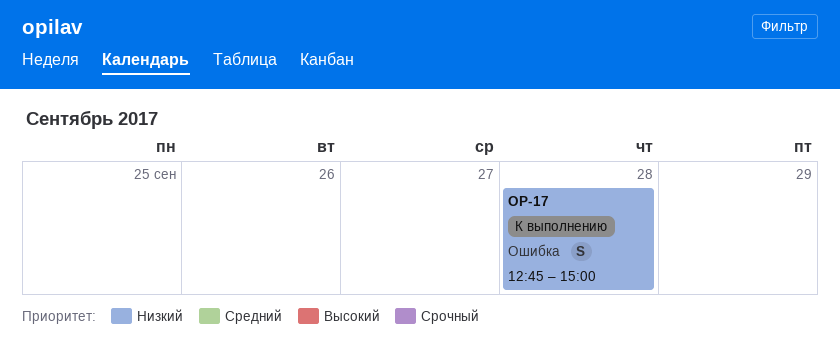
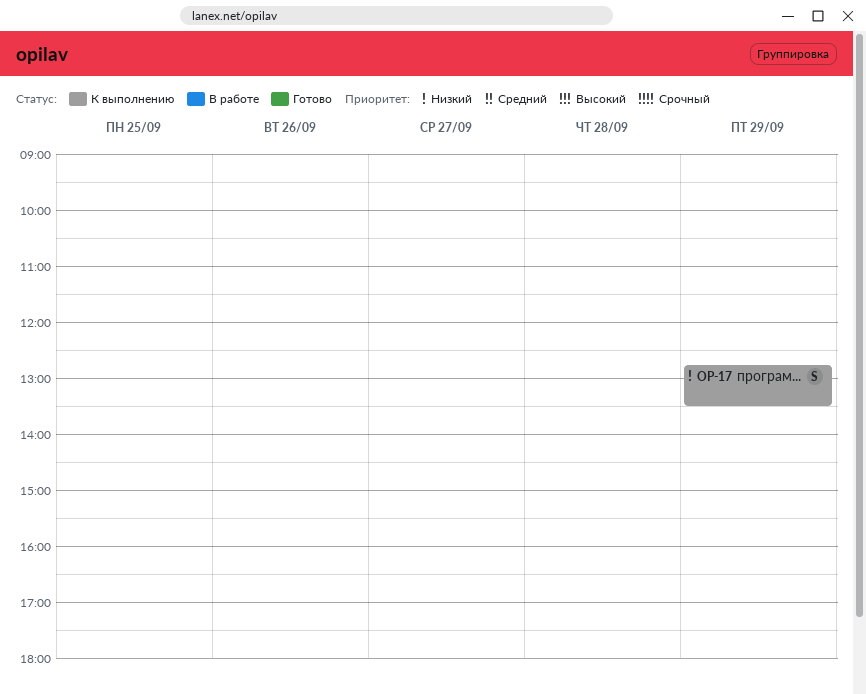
OP-17, day: Sep 28 -> Sep 29
OP-17, ends: 15:00 -> 13:30

